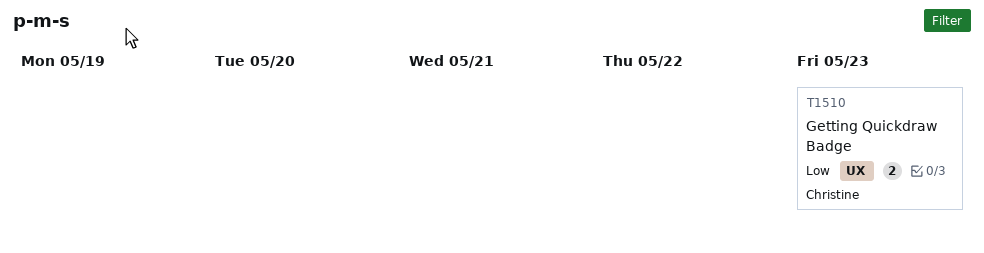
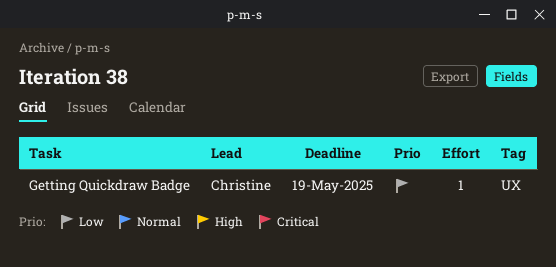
Getting Quickdraw Badge, estimate: 2 -> 1
Getting Quickdraw Badge, due: May 23 -> May 19

